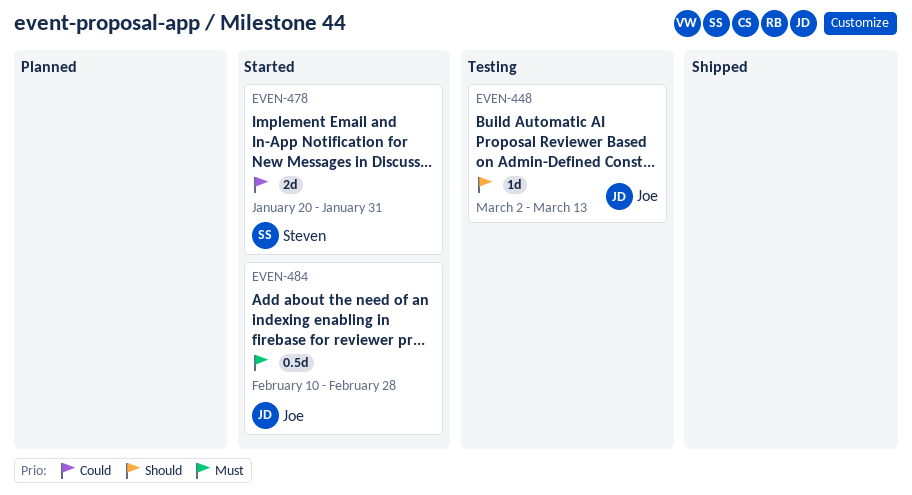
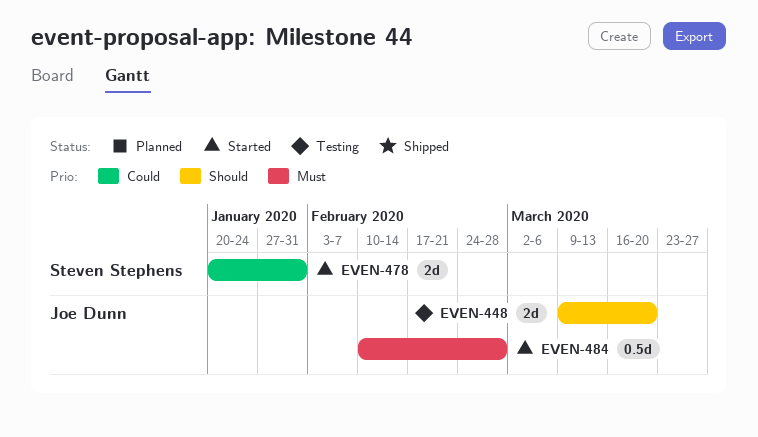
EVEN-448, estimate: 1d -> 2d
EVEN-448, start: Mar 2 -> Mar 9
EVEN-448, due: Mar 13 -> Mar 20

